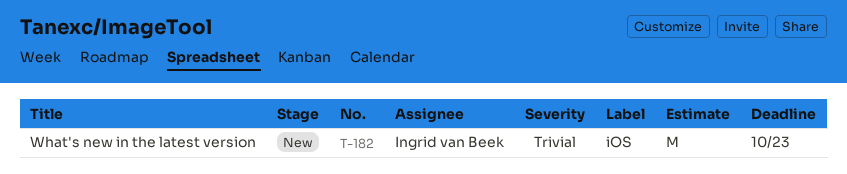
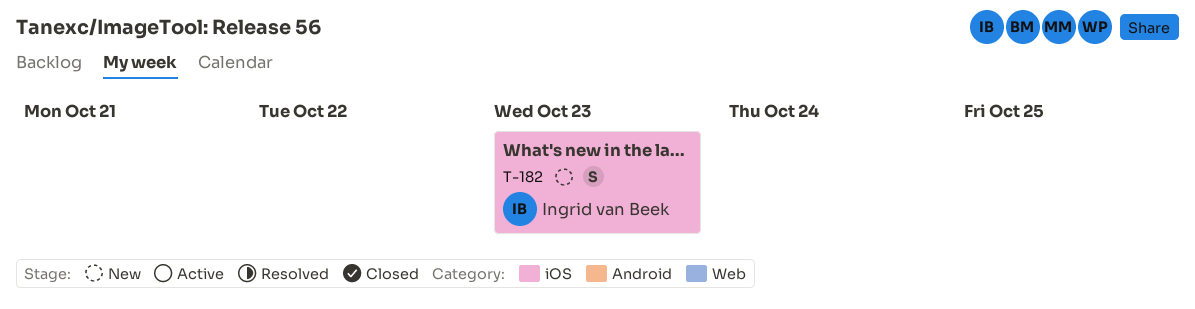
T-182, estimate: M -> S

